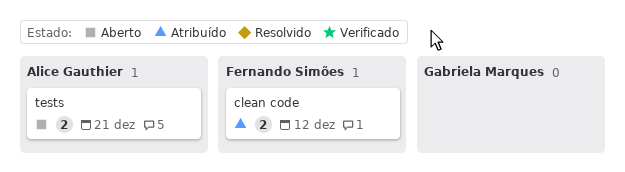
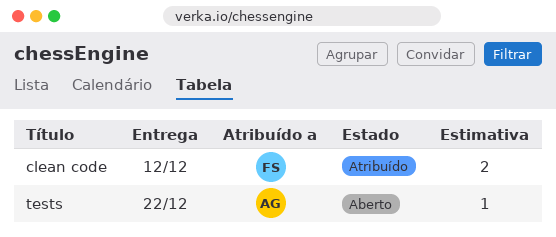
tests, estimate: 2 -> 1
tests, due: Dec 21 -> Dec 22

